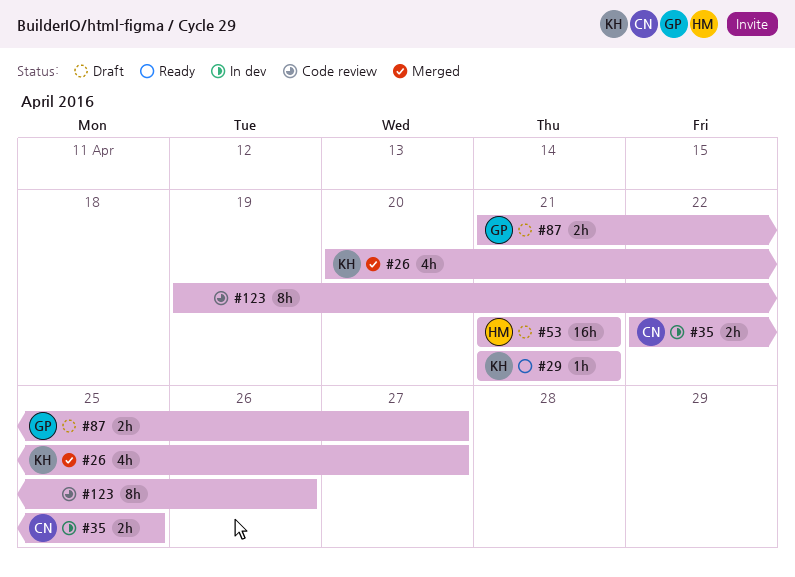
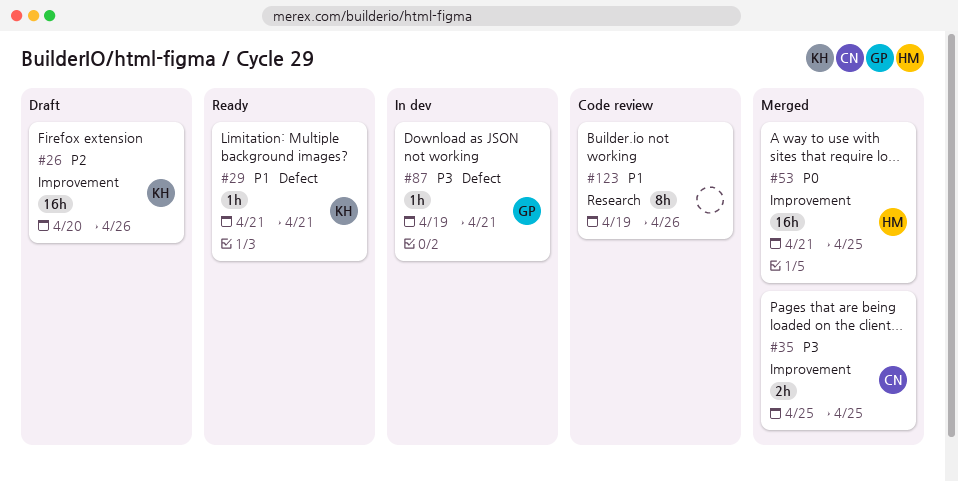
#26, status: Merged -> Draft
#26, estimate: 4h -> 16h
#26, due: Apr 27 -> Apr 26
#35, status: In dev -> Merged
#35, start: Apr 22 -> Apr 25
#53, status: Draft -> Merged
#53, due: Apr 21 -> Apr 25
#87, status: Draft -> In dev
#87, estimate: 2h -> 1h
#87, start: Apr 21 -> Apr 19
#87, due: Apr 27 -> Apr 21

